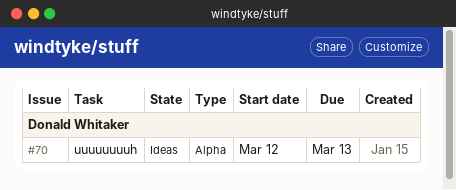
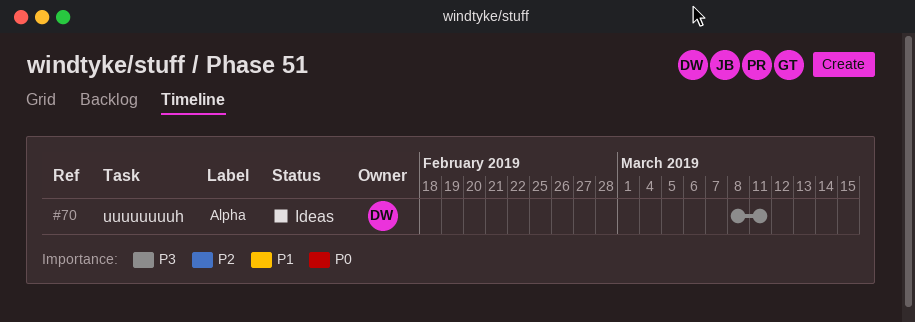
#70, start: Mar 12 -> Mar 8
#70, due: Mar 13 -> Mar 11

